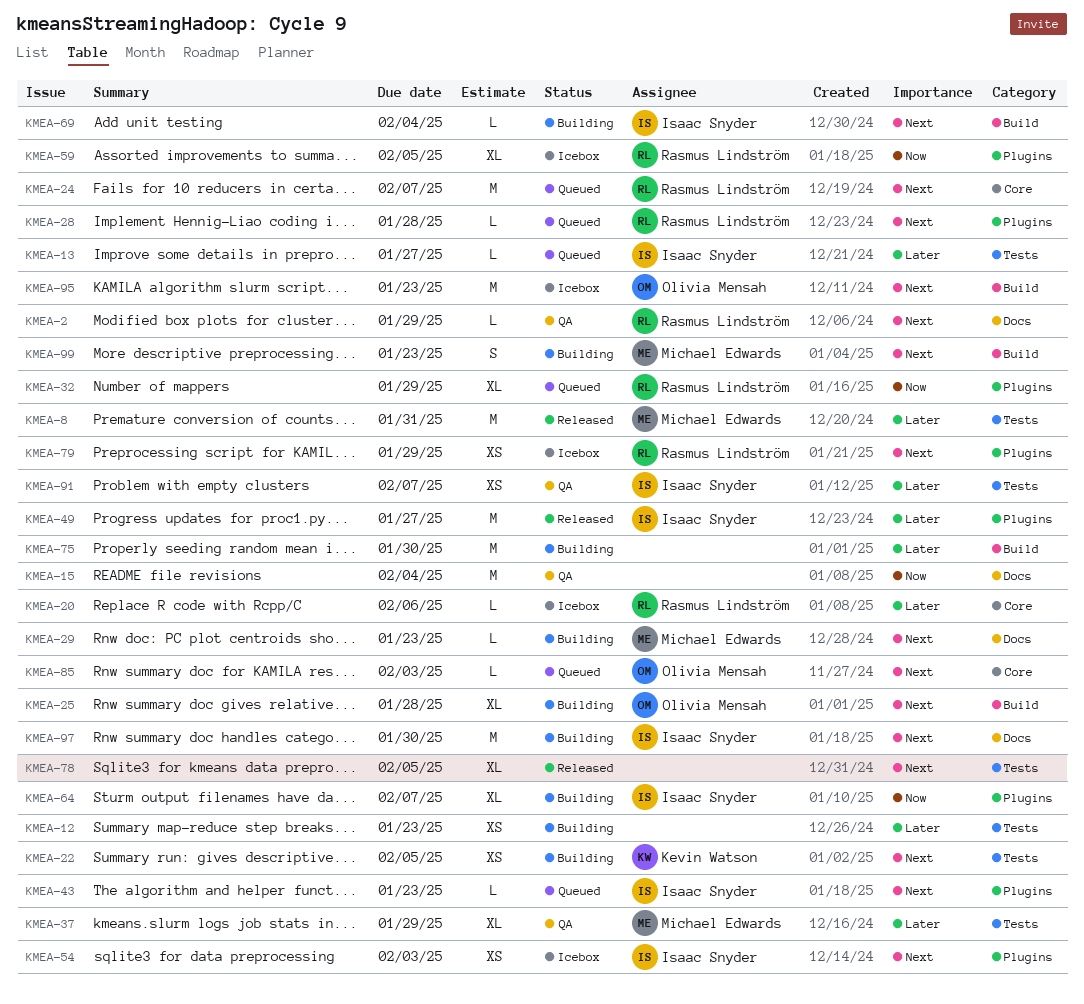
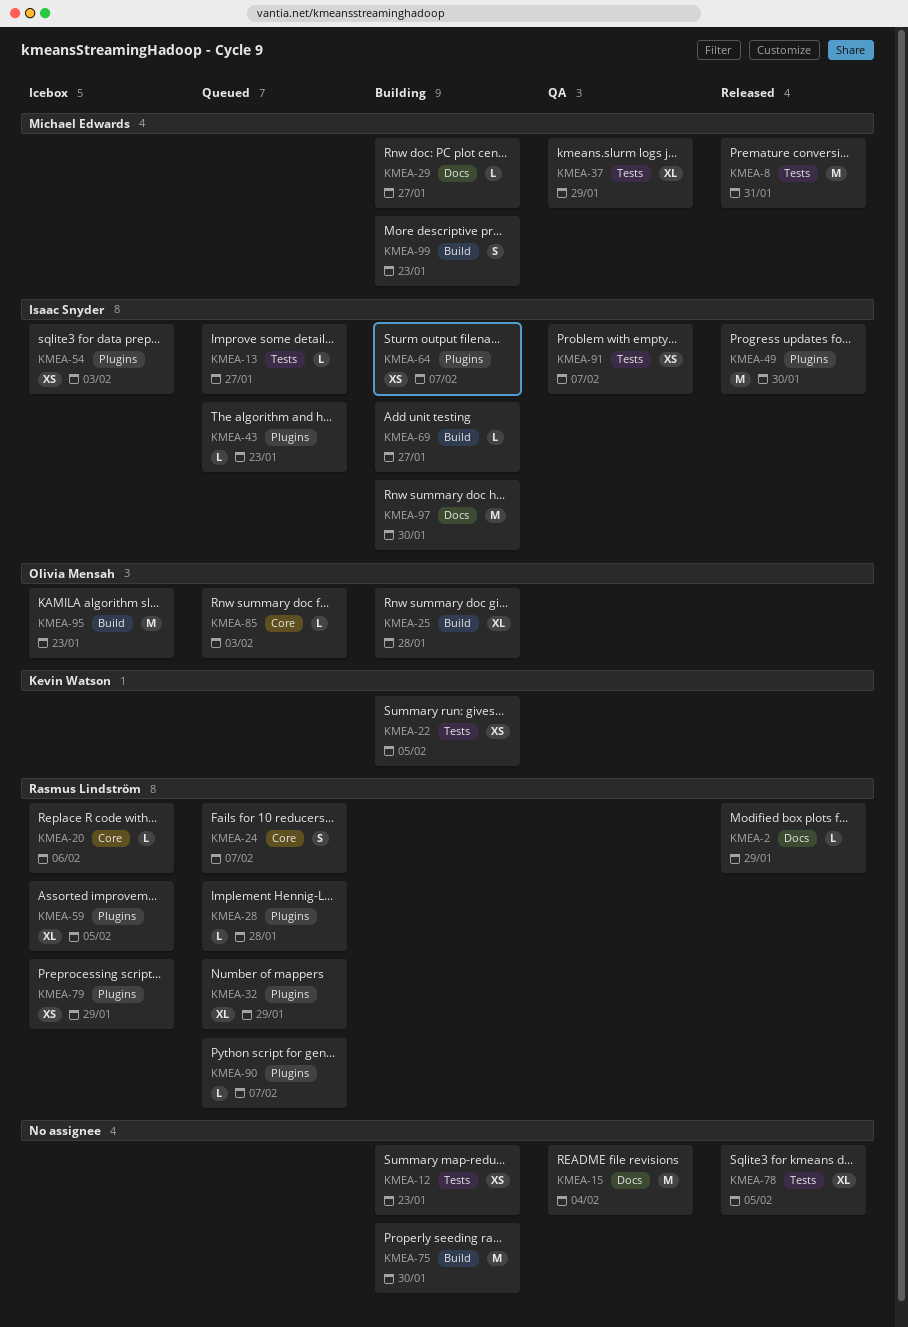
KMEA-2, status: QA -> Released
KMEA-24, estimate: M -> S
KMEA-29, due: Jan 23 -> Jan 27
KMEA-49, due: Jan 27 -> Jan 30
KMEA-64, estimate: XL -> XS
KMEA-69, due: Feb 4 -> Jan 27
KMEA-90: none -> present

